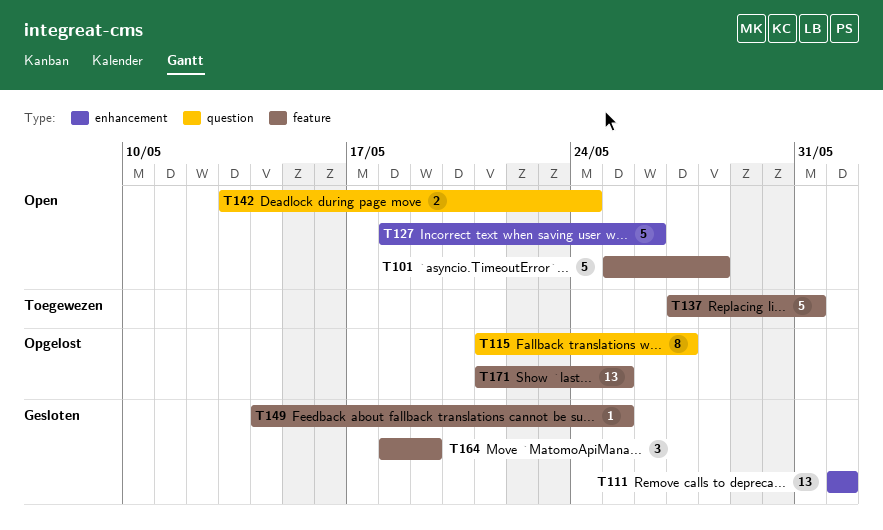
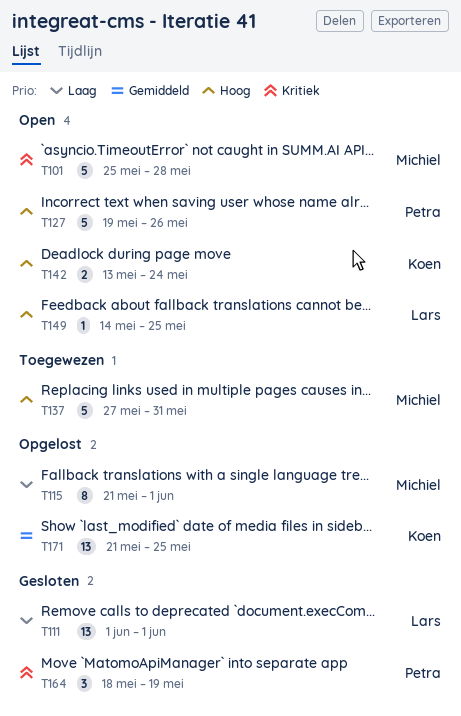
T115, due: May 27 -> Jun 1
T127, start: May 18 -> May 19
T149, status: Gesloten -> Open

